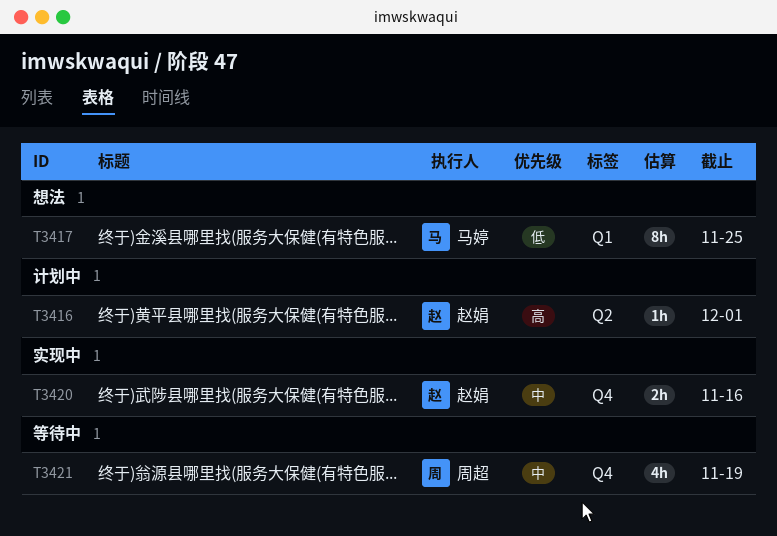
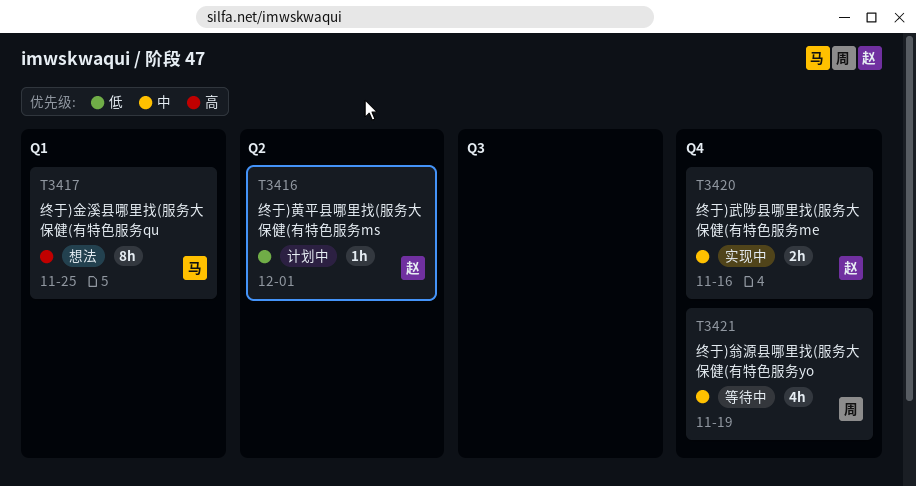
T3416, priority: 高 -> 低
T3417, priority: 低 -> 高

